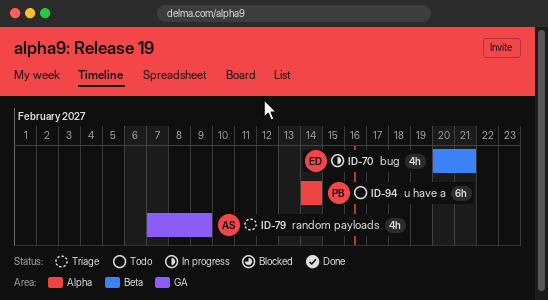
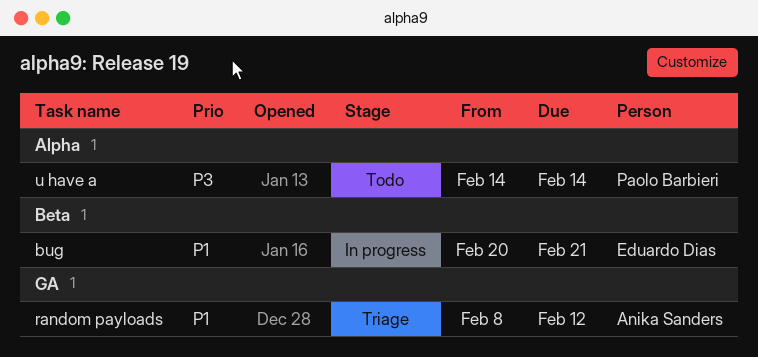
random payloads, start: Feb 7 -> Feb 8
random payloads, due: Feb 9 -> Feb 12

